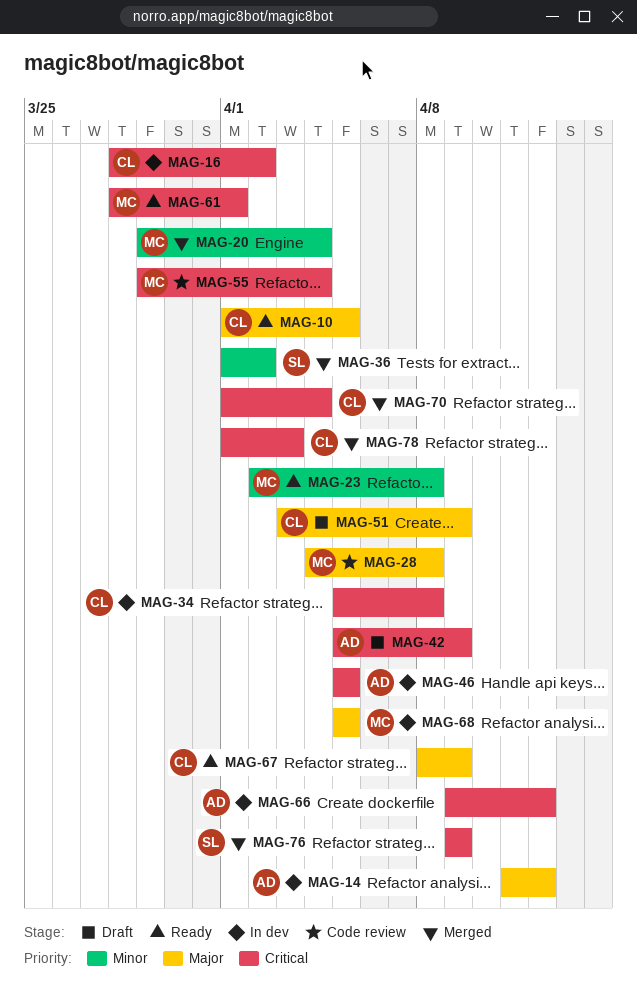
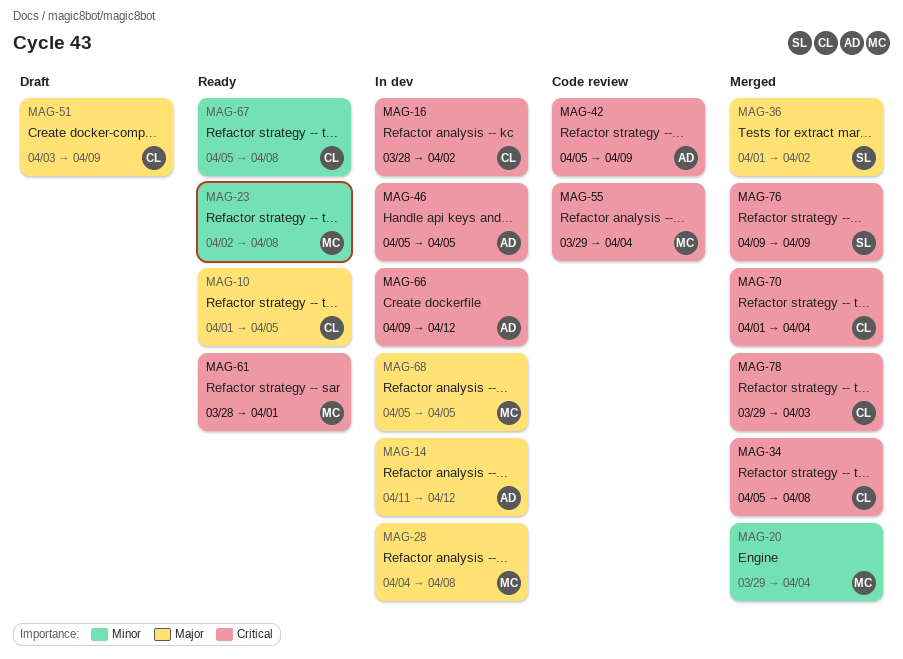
MAG-28, status: Code review -> In dev
MAG-34, status: In dev -> Merged
MAG-36, priority: Minor -> Major
MAG-42, status: Draft -> Code review
MAG-67, priority: Major -> Minor
MAG-67, start: Apr 8 -> Apr 5
MAG-67, due: Apr 9 -> Apr 8
MAG-78, start: Apr 1 -> Mar 29

